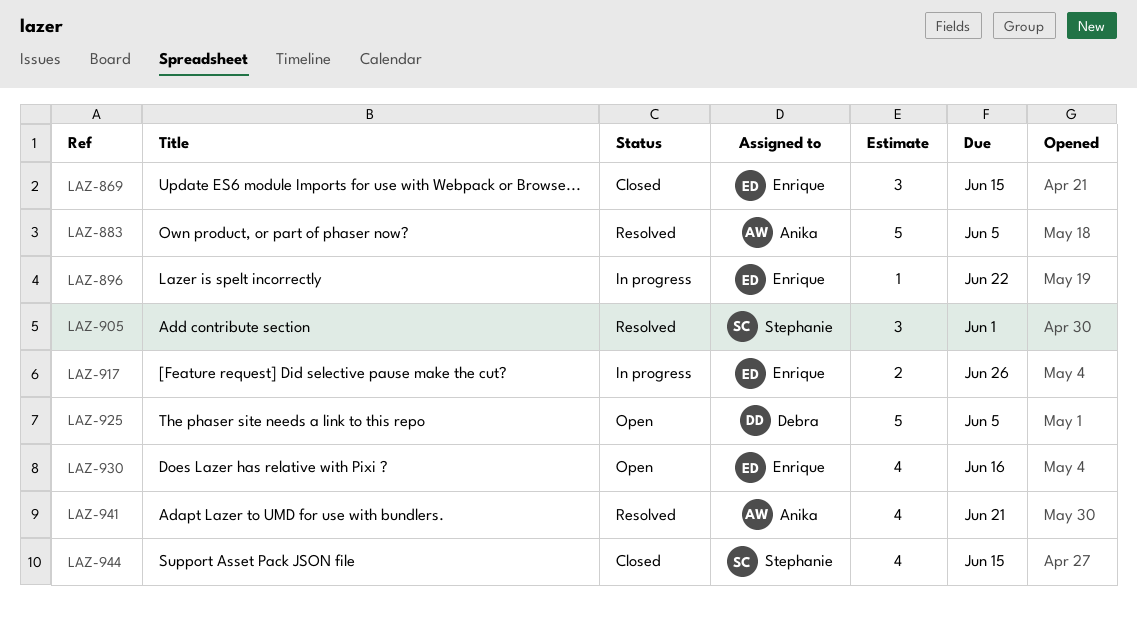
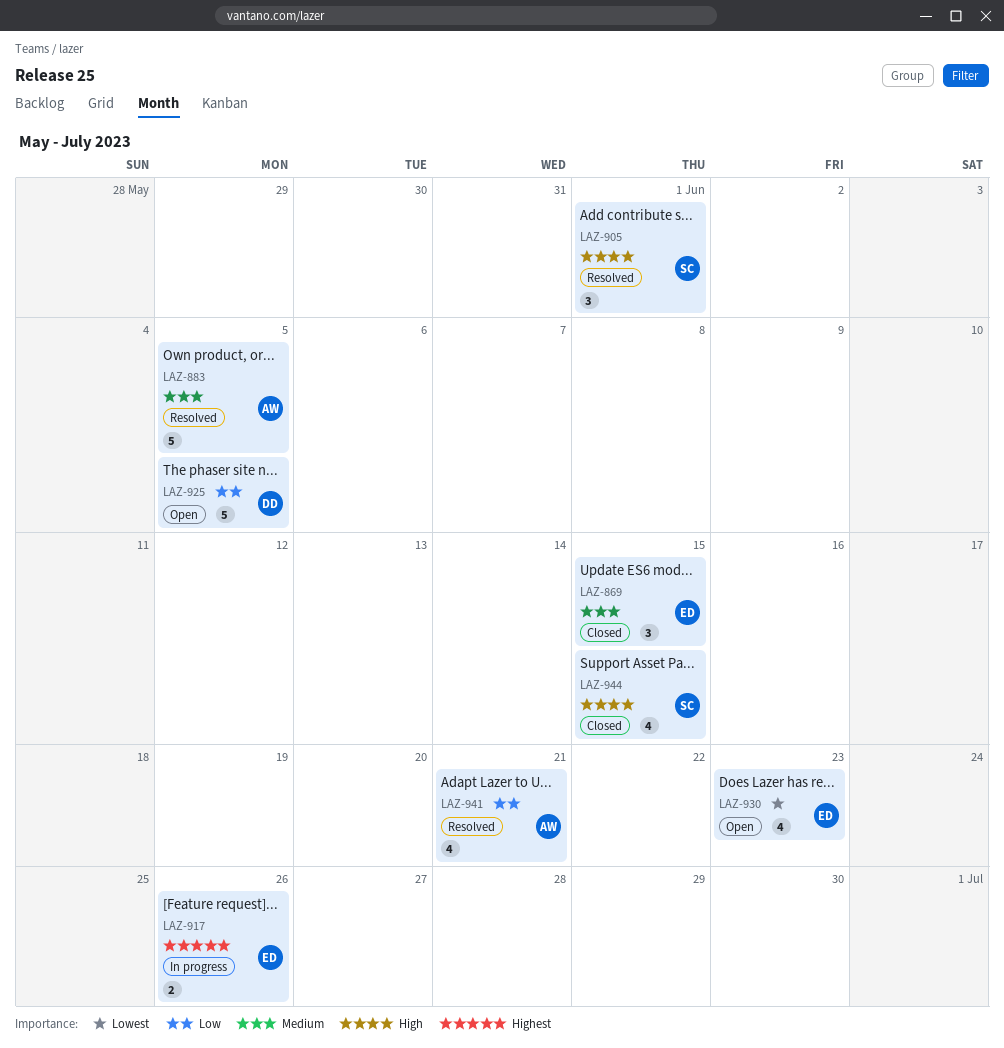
LAZ-896: present -> none
LAZ-930, due: Jun 16 -> Jun 23

